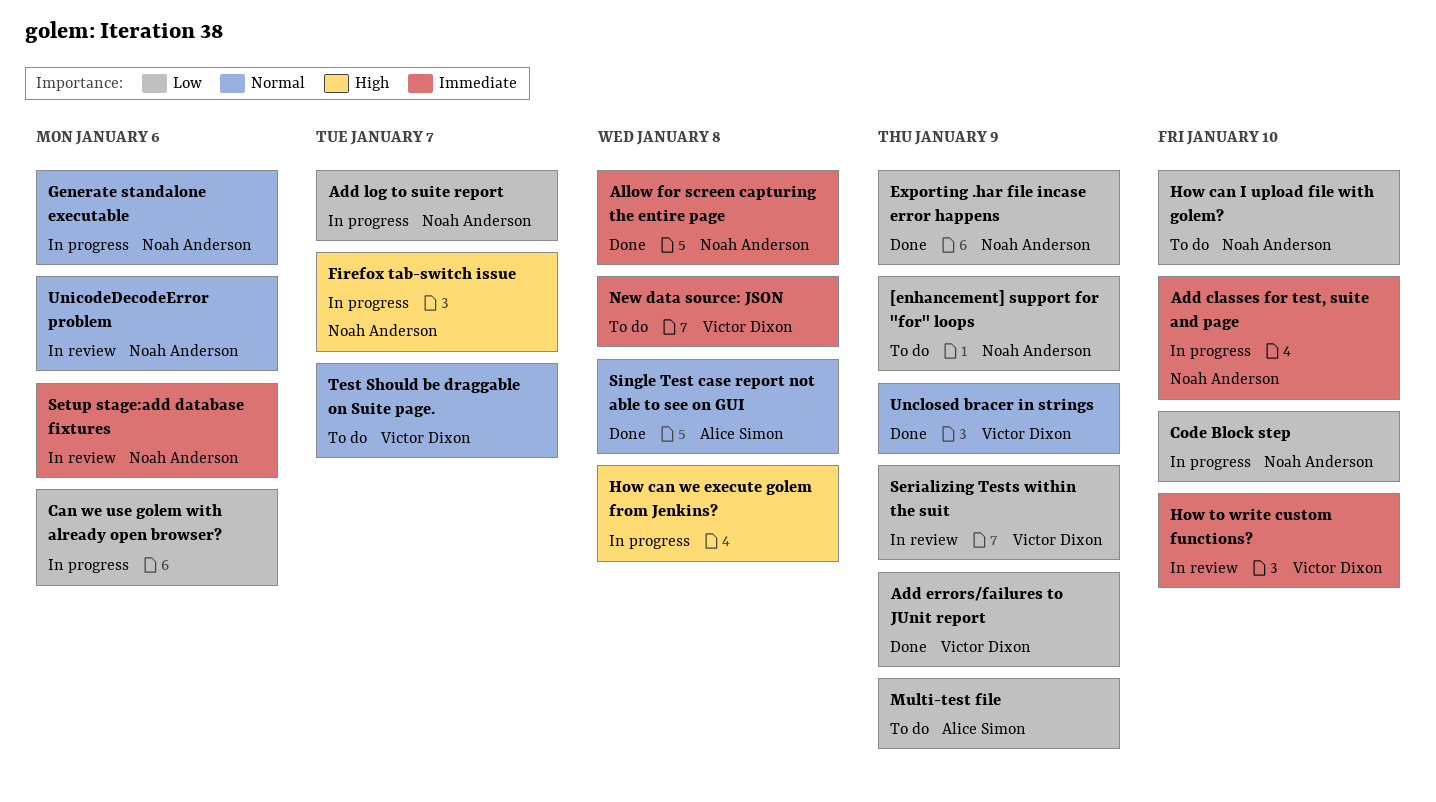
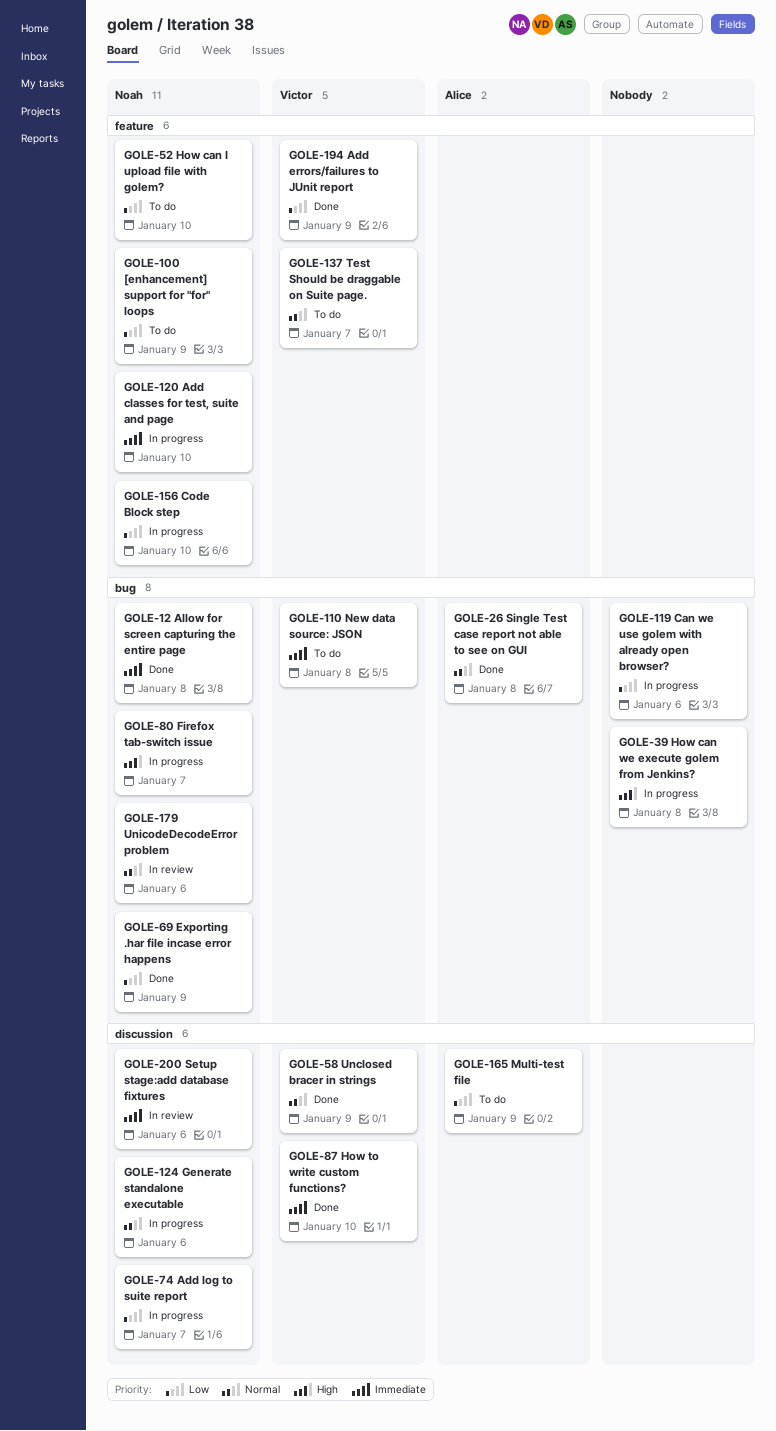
How to write custom functions?, status: In review -> Done
Serializing Tests within the suit: present -> none

